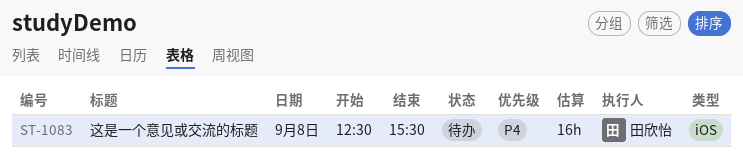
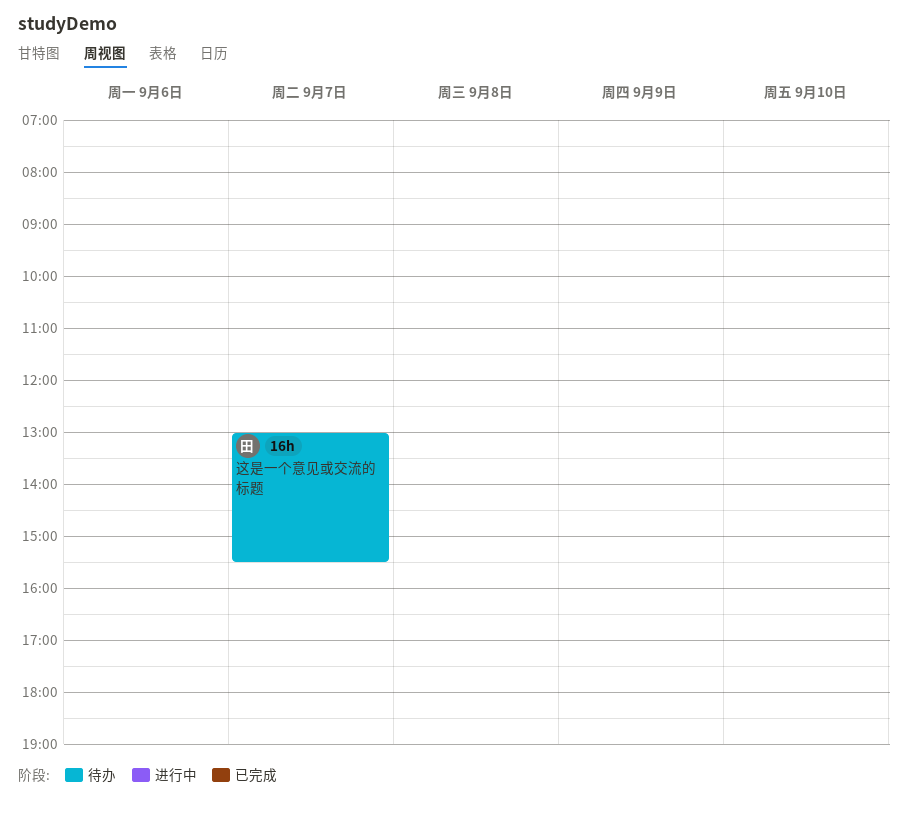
这是一个意见或交流的标题, day: Sep 8 -> Sep 7
这是一个意见或交流的标题, begins: 12:30 -> 13:00

